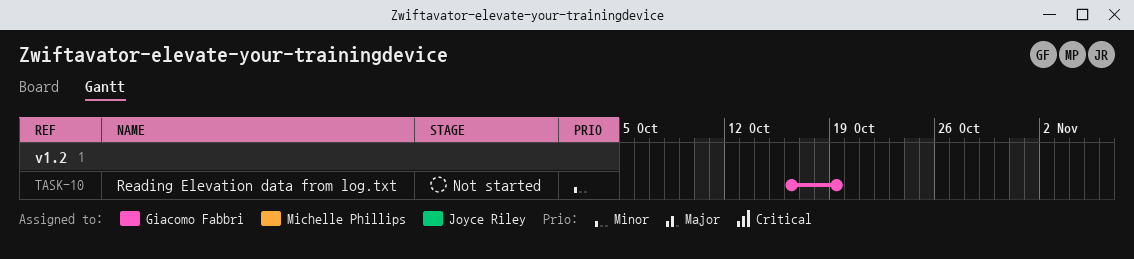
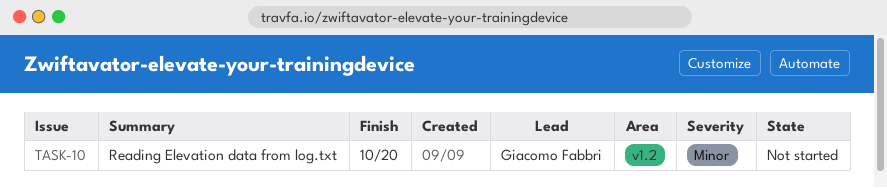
TASK-10, due: Oct 19 -> Oct 20

